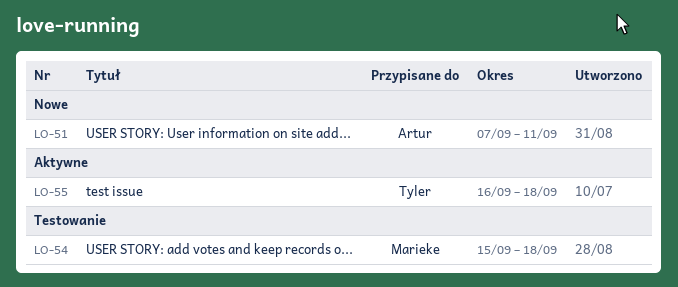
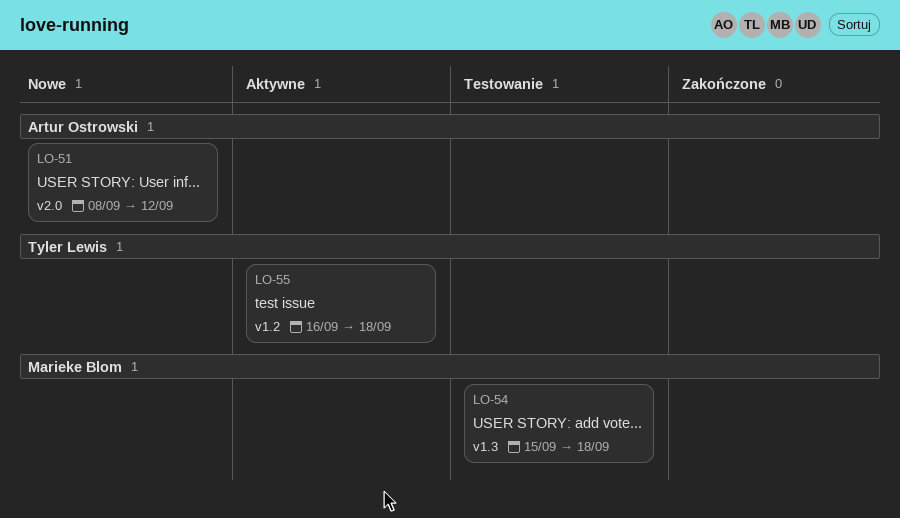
LO-51, start: Sep 7 -> Sep 8
LO-51, due: Sep 11 -> Sep 12

